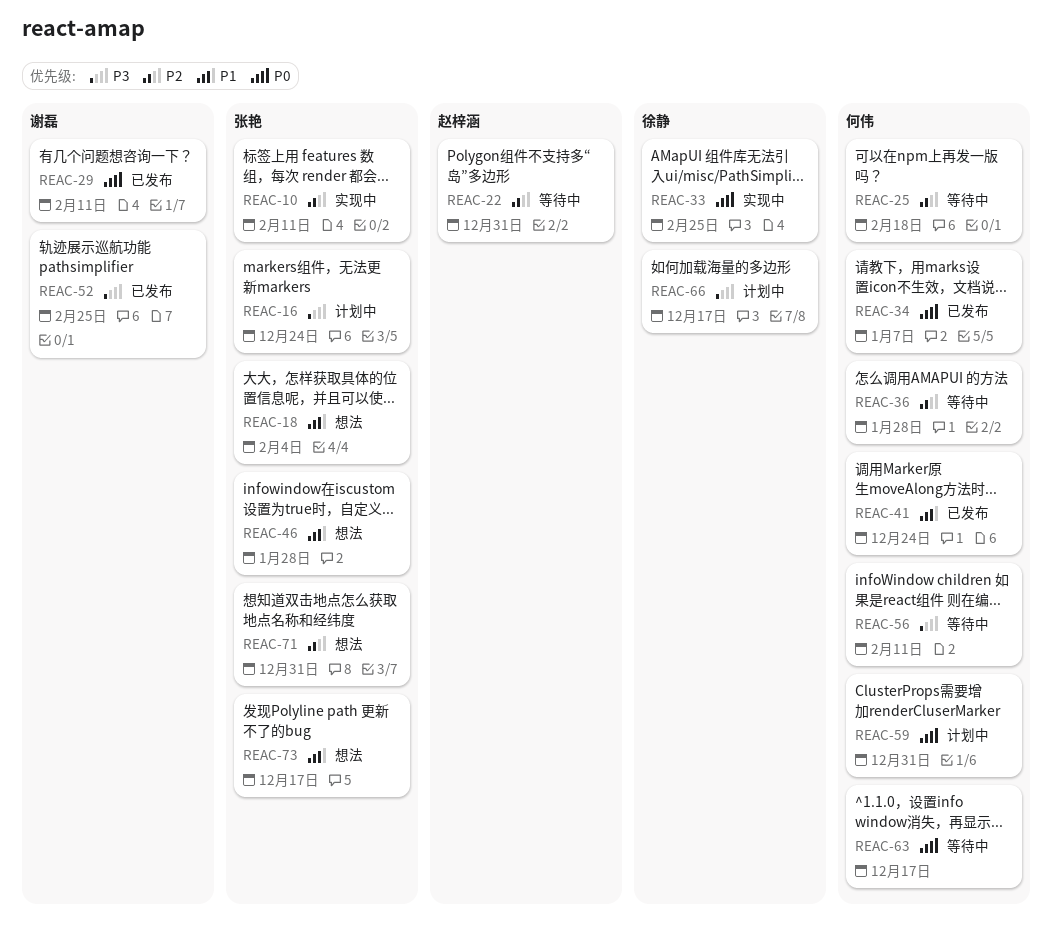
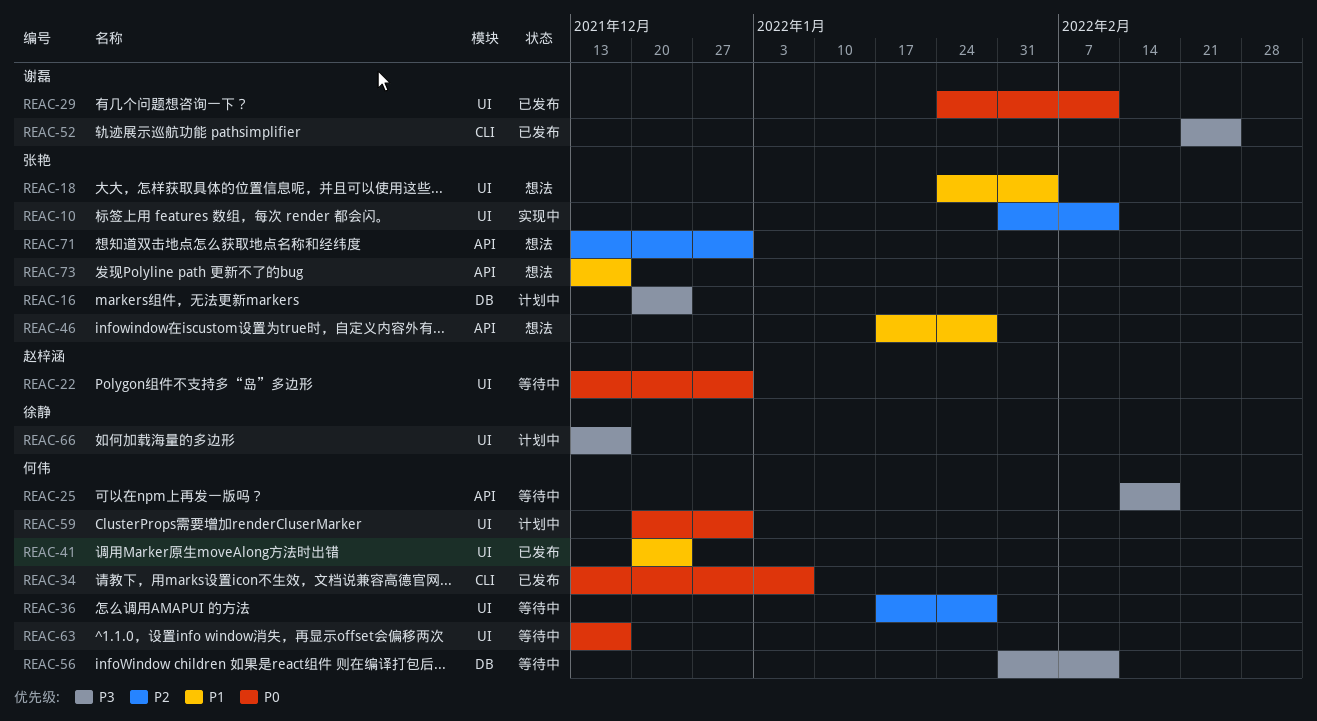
REAC-22, priority: P2 -> P0
REAC-25, priority: P2 -> P3
REAC-33: present -> none

